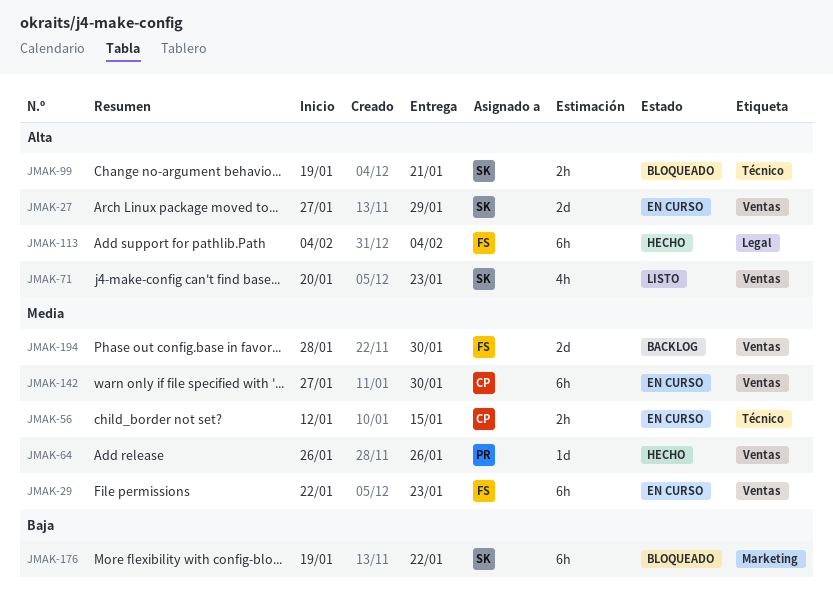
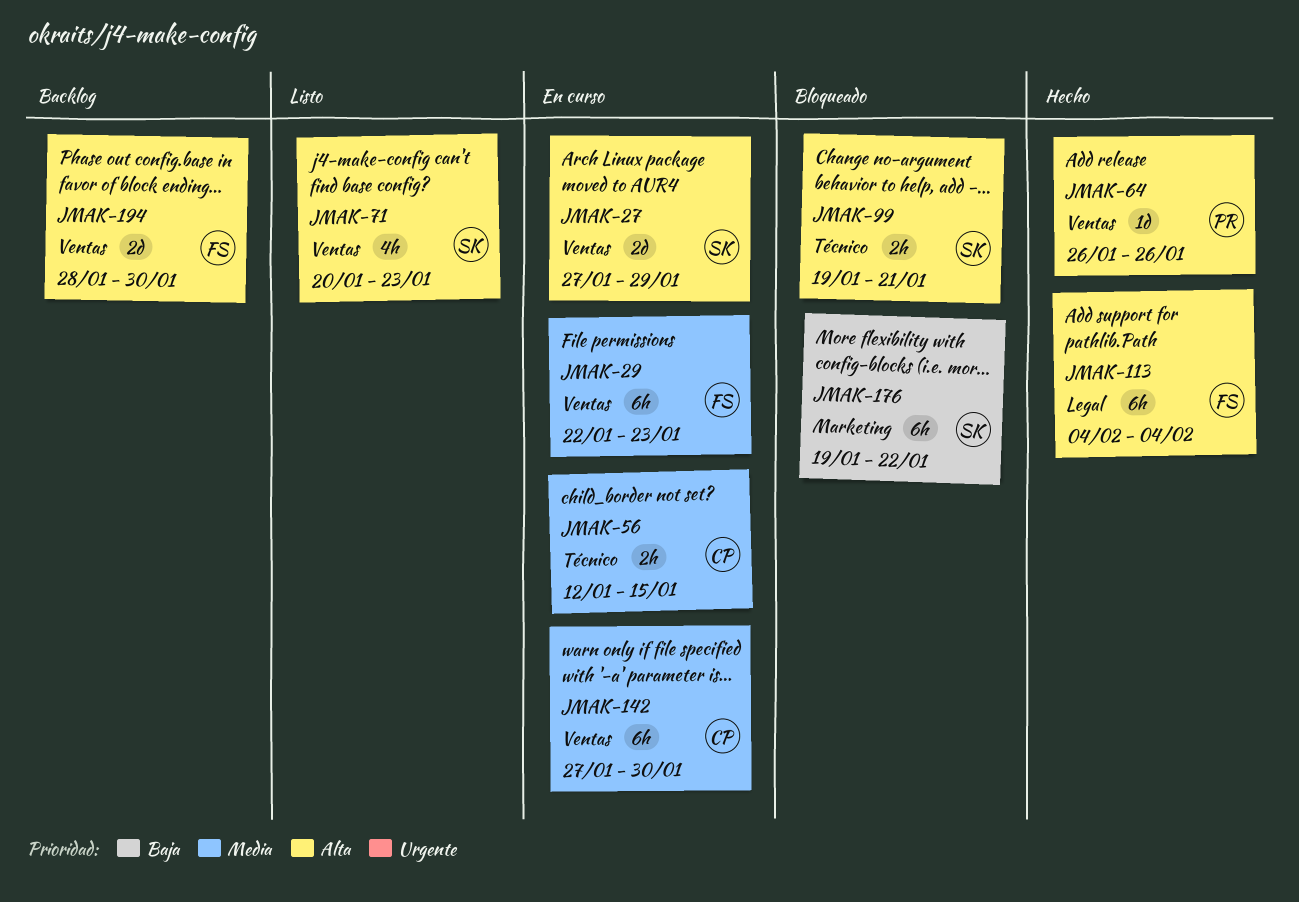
JMAK-64, priority: Media -> Alta
JMAK-194, priority: Media -> Alta

